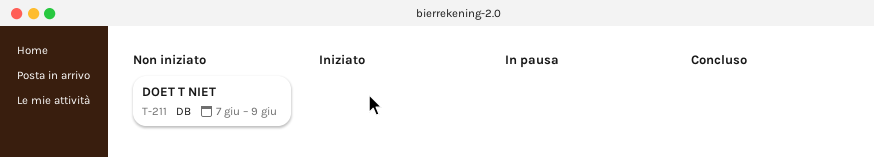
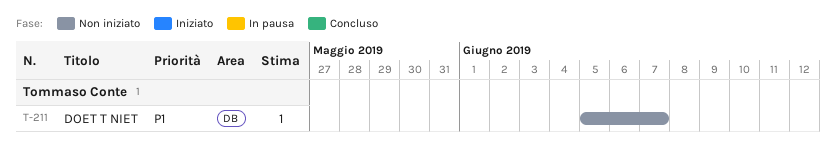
T-211, start: Jun 7 -> Jun 5
T-211, due: Jun 9 -> Jun 7

